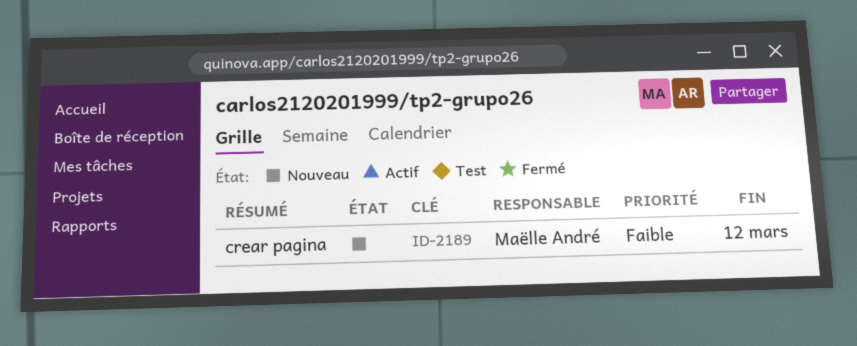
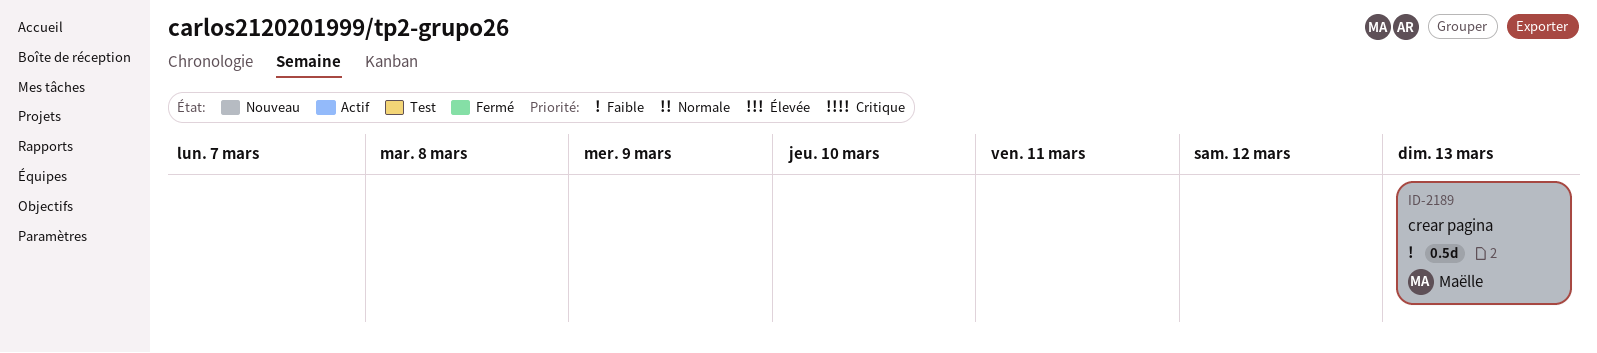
ID-2189, due: Mar 12 -> Mar 13

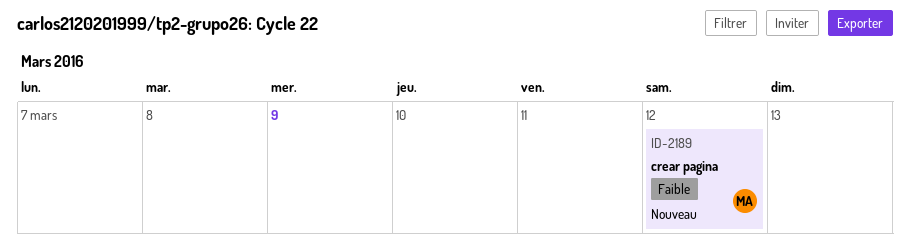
ID-2189, due: Mar 13 -> Mar 12

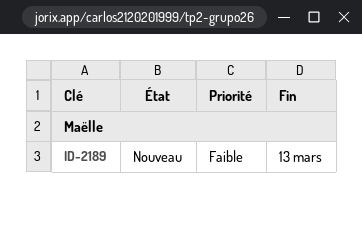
ID-2189, due: Mar 12 -> Mar 13

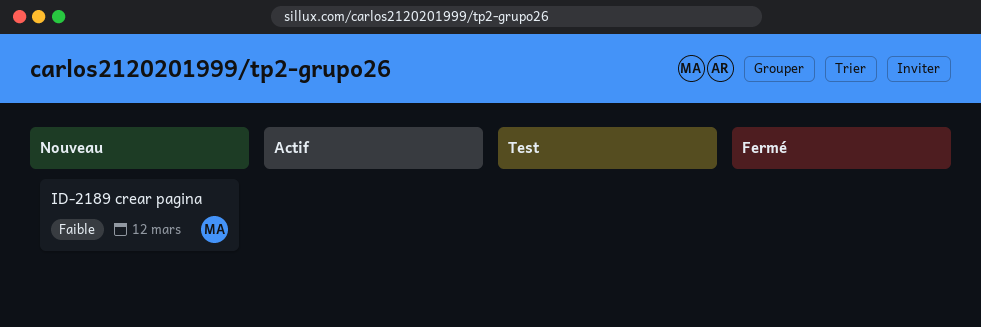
ID-2189, due: Mar 13 -> Mar 12

